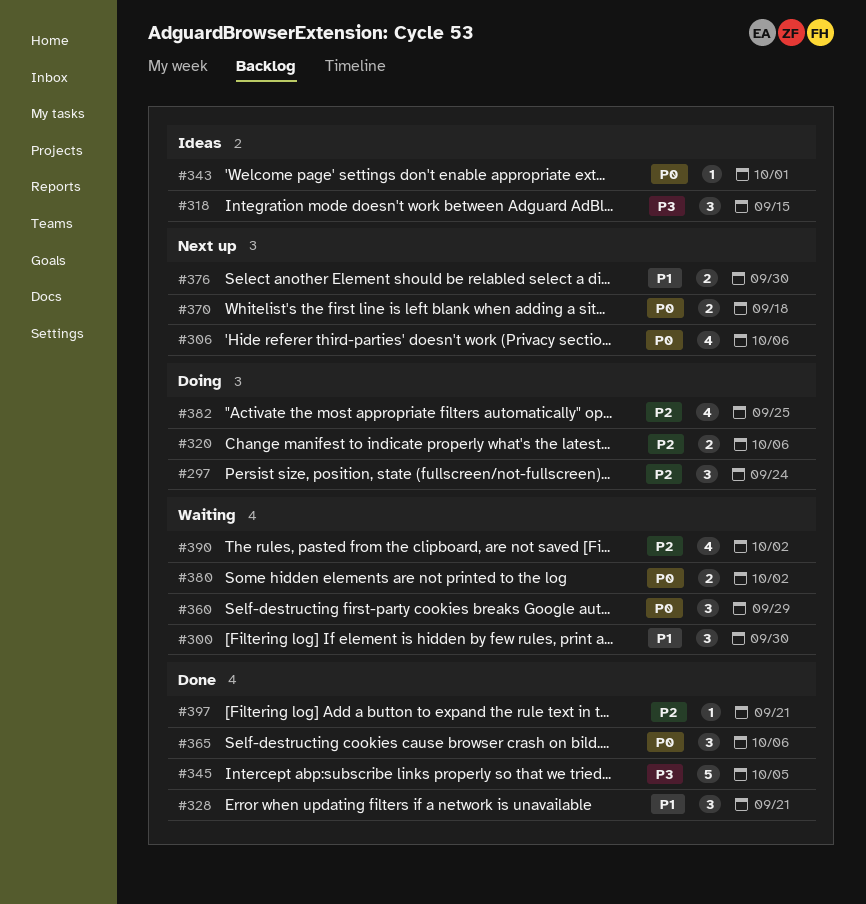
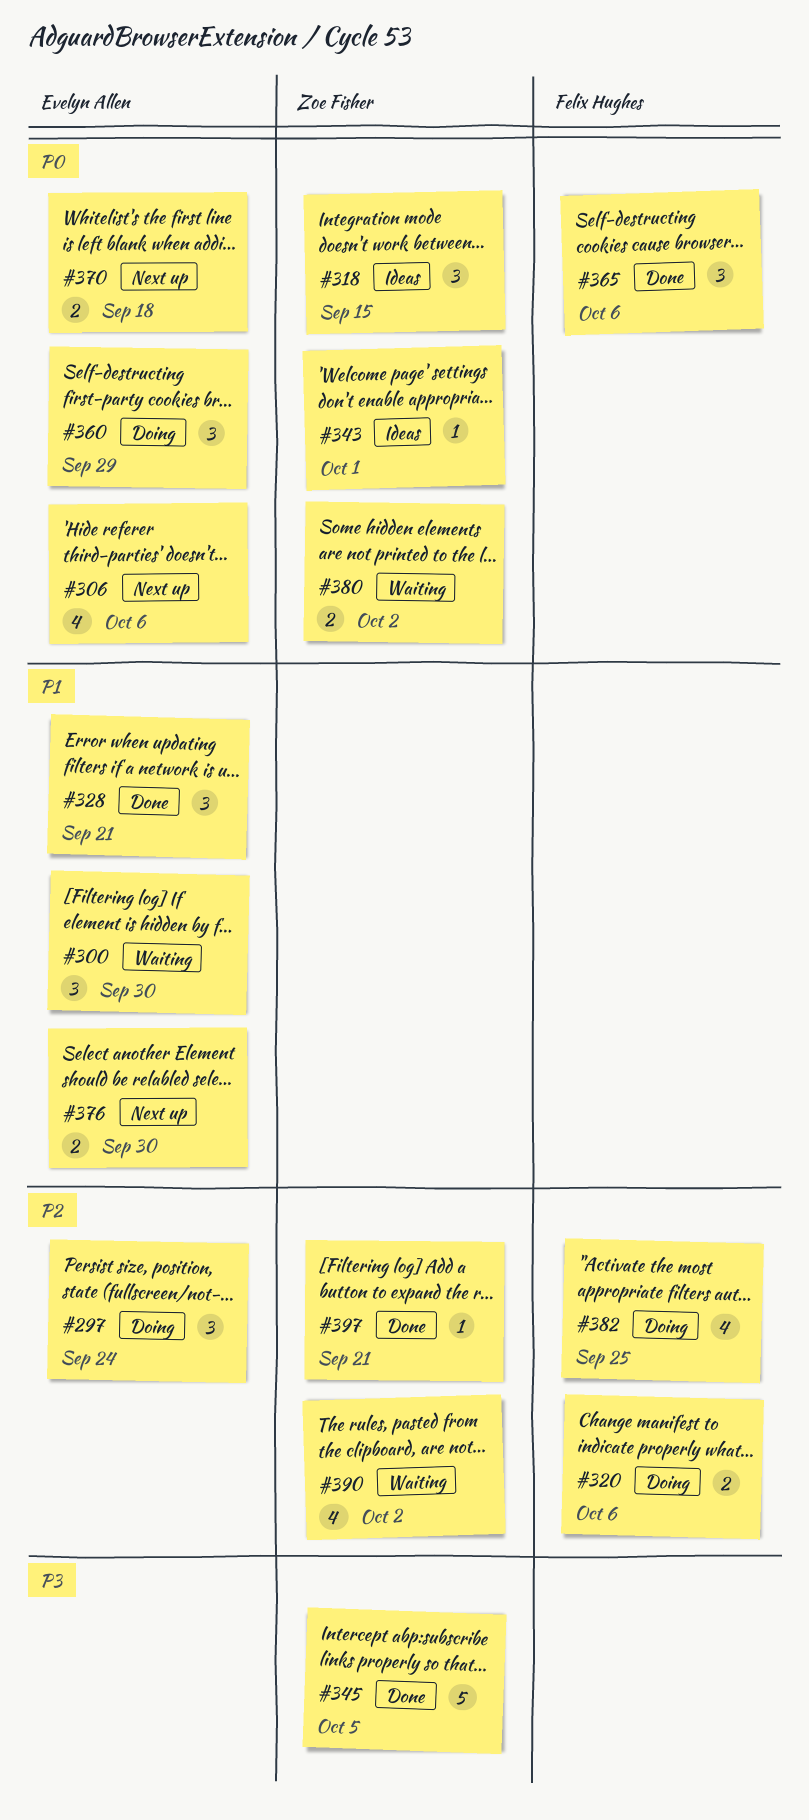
#318, priority: P3 -> P0
#360, status: Waiting -> Doing

